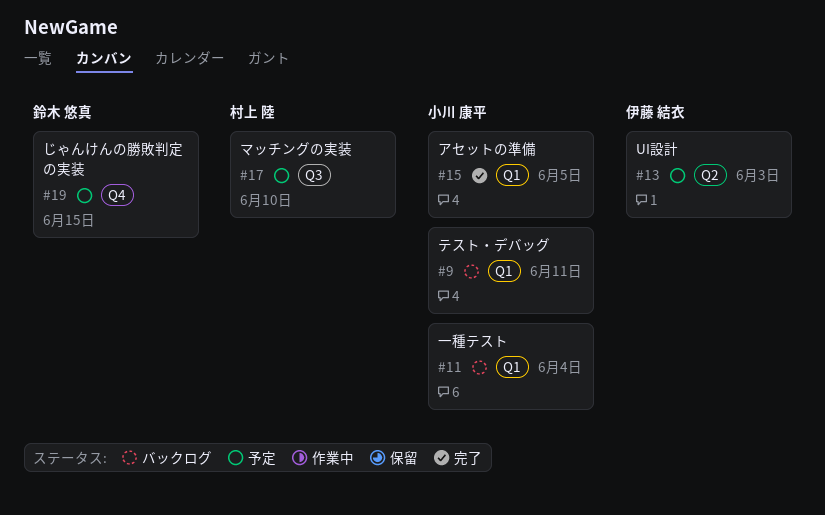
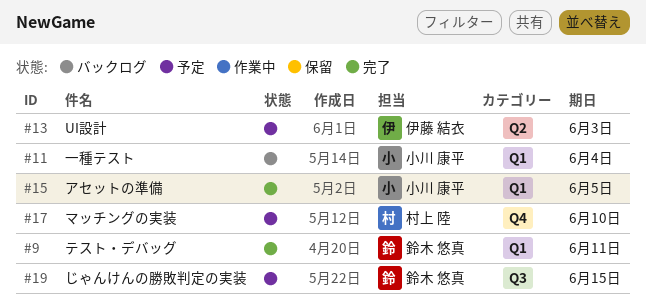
#9, status: バックログ -> 完了
#9, owner: 小川 康平 -> 鈴木 悠真
#17, label: Q3 -> Q4
#19, label: Q4 -> Q3

